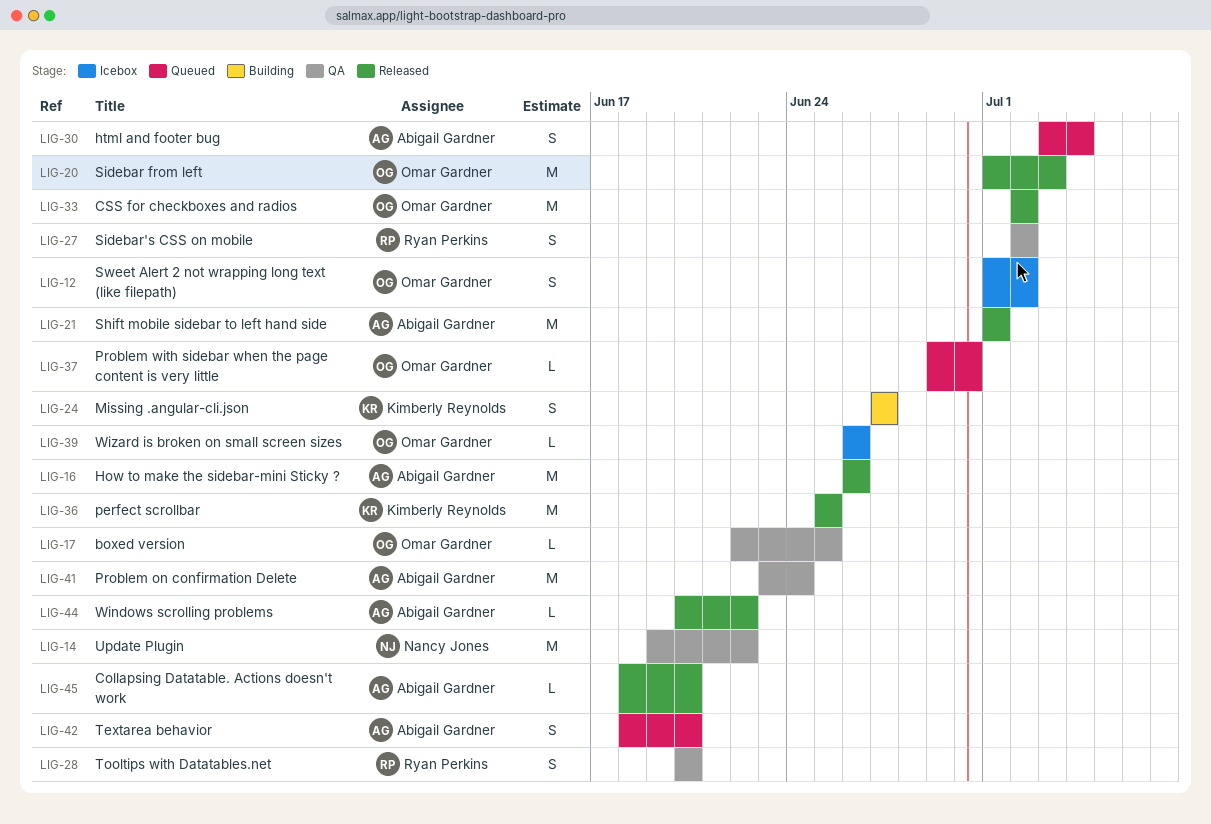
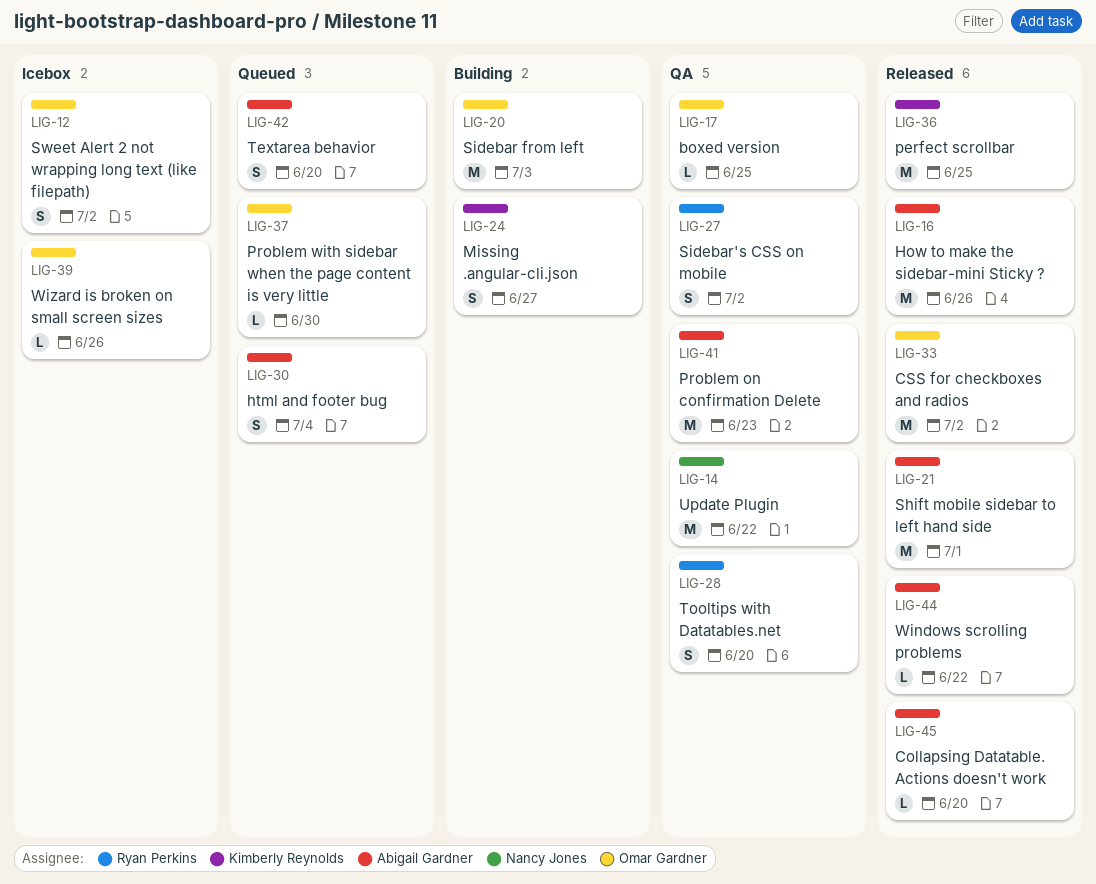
LIG-20, status: Released -> Building
LIG-41, due: Jun 24 -> Jun 23

